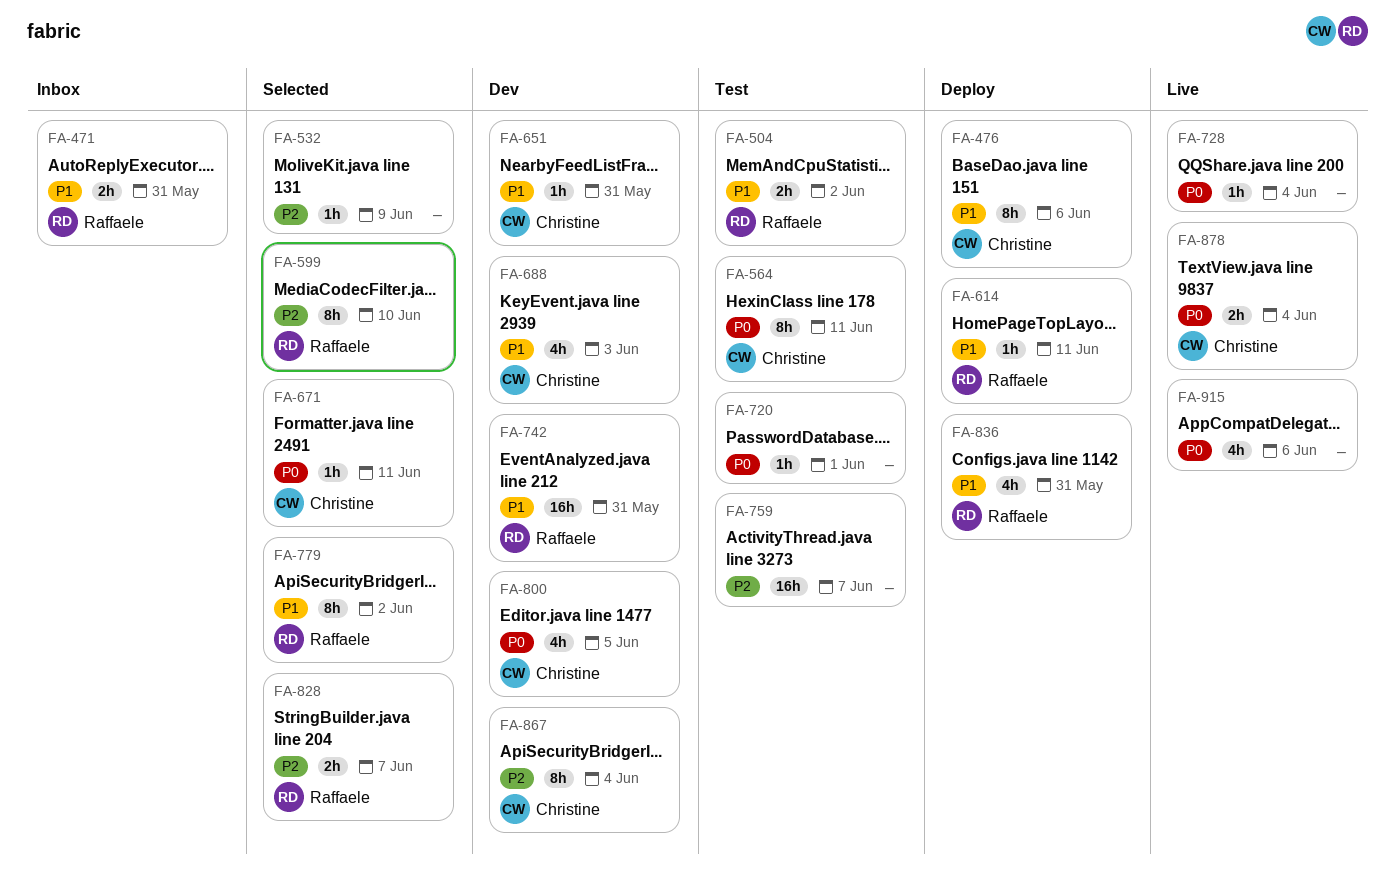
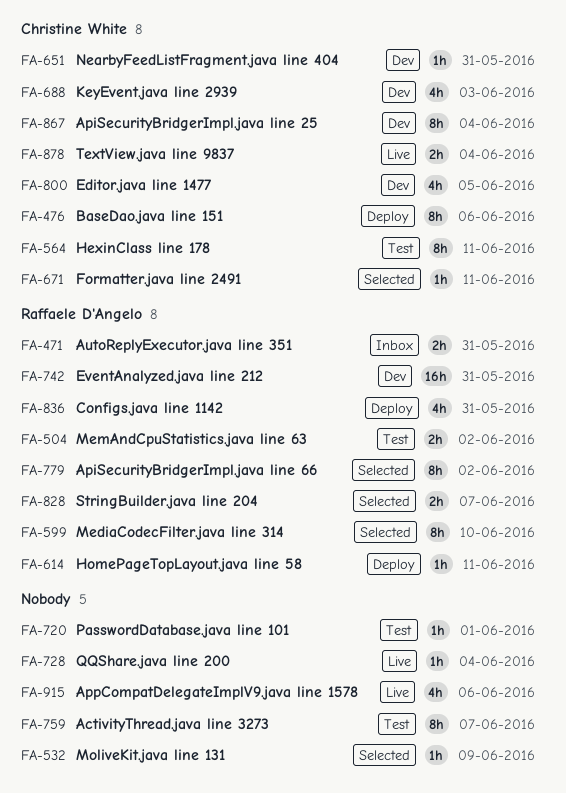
FA-759, estimate: 16h -> 8h

